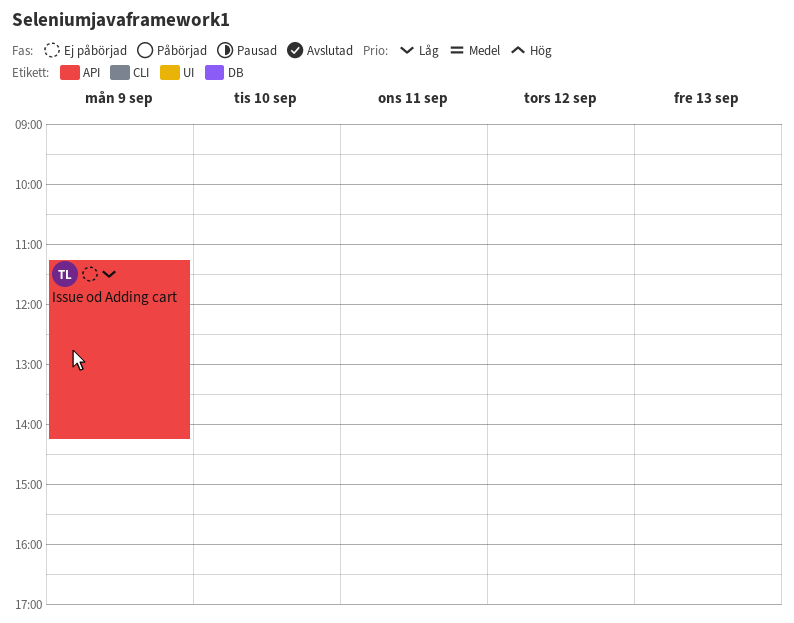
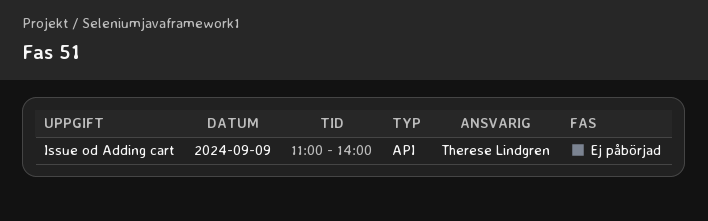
Issue od Adding cart, begins: 11:15 -> 11:00
Issue od Adding cart, ends: 14:15 -> 14:00

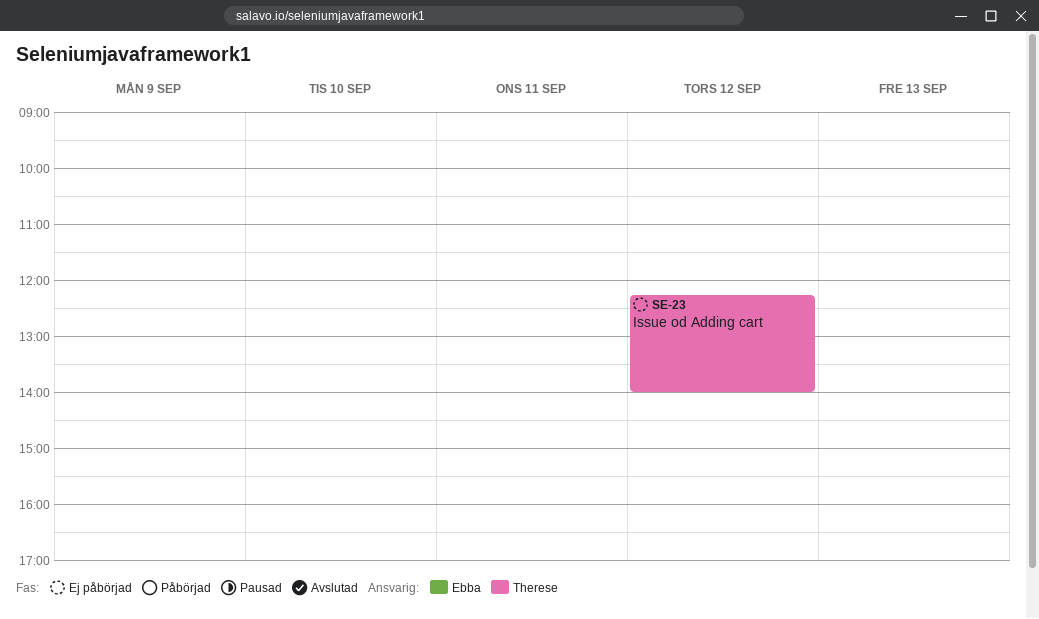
Issue od Adding cart, day: Sep 9 -> Sep 12
Issue od Adding cart, begins: 11:00 -> 12:15

